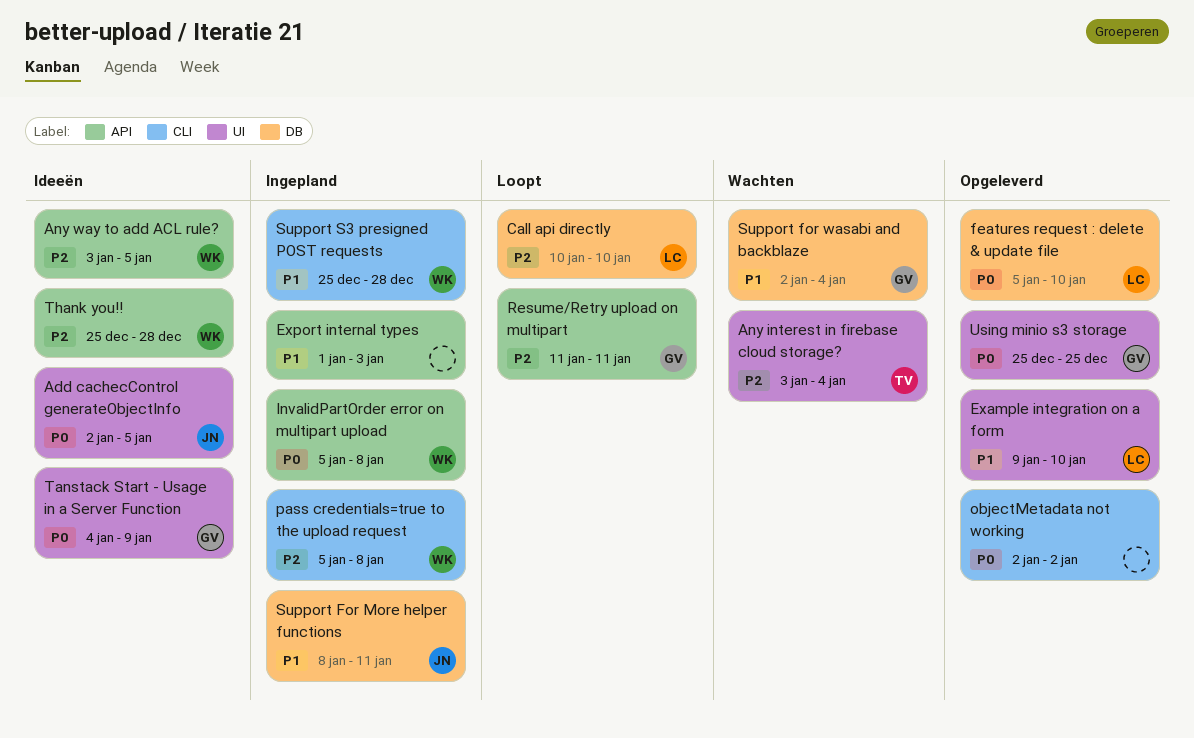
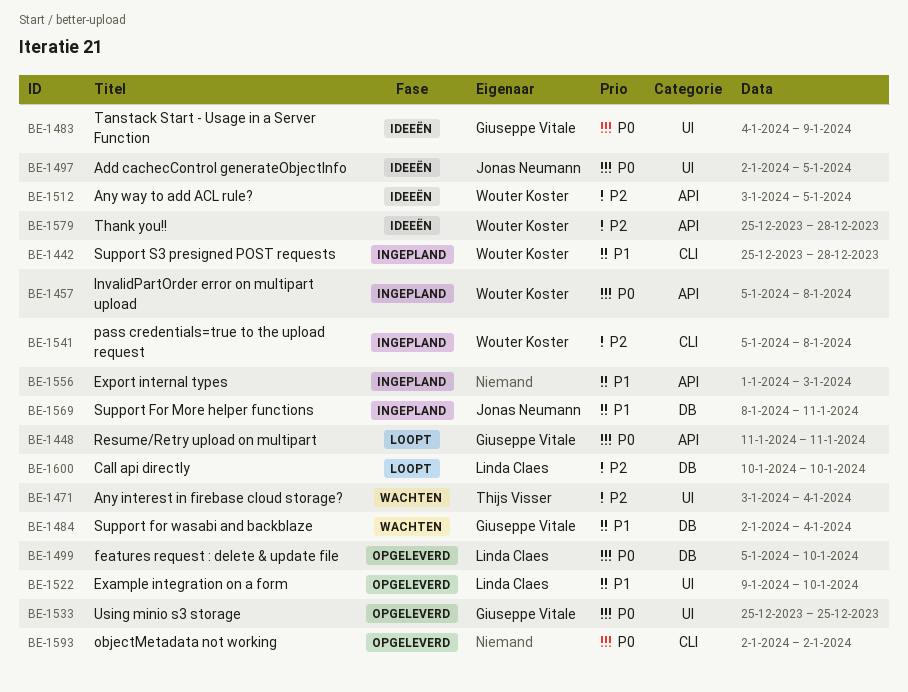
Resume/Retry upload on multipart, priority: P2 -> P0

